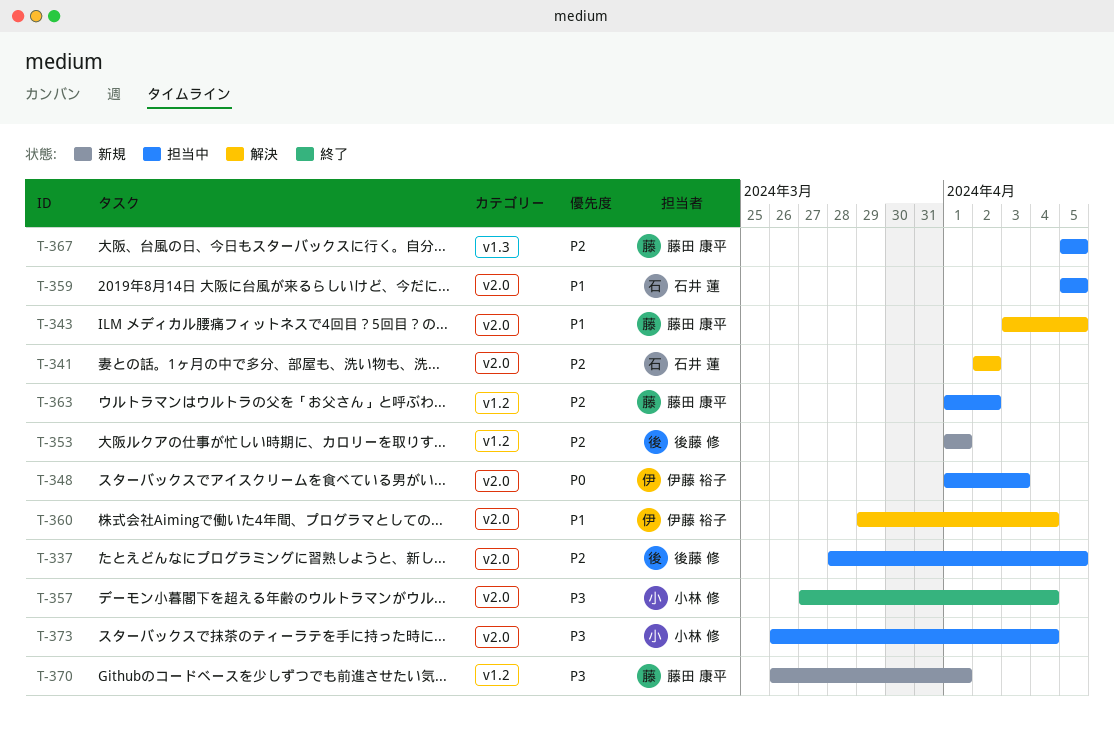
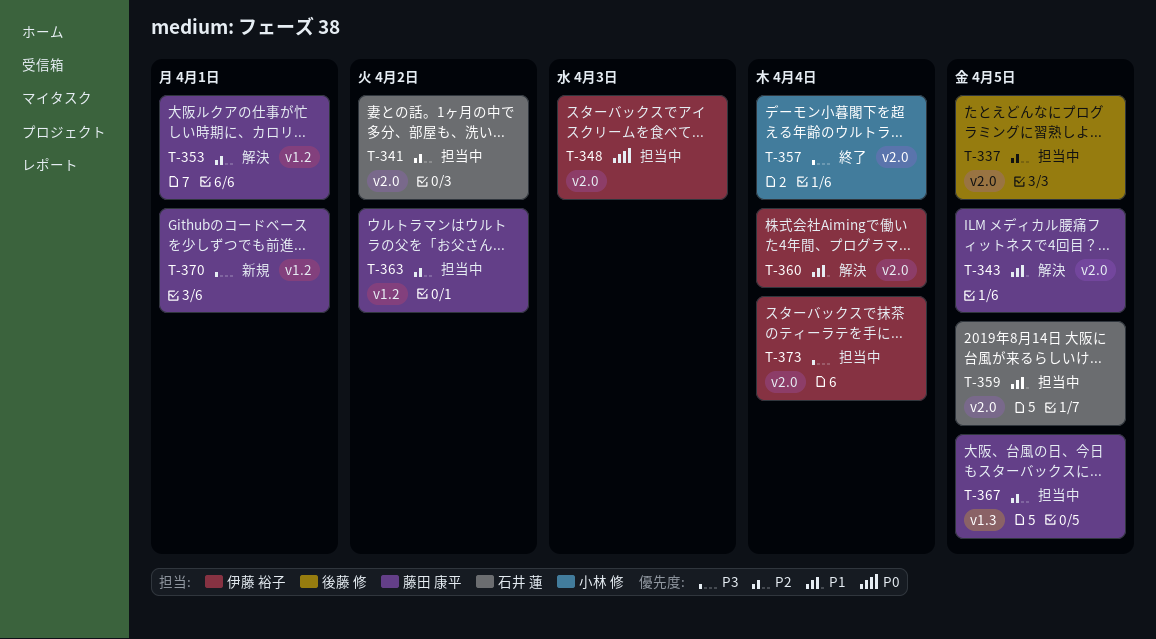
T-341, status: 解決 -> 担当中
T-353, status: 新規 -> 解決
T-353, owner: 後藤 修 -> 藤田 康平
T-373, owner: 小林 修 -> 伊藤 裕子

